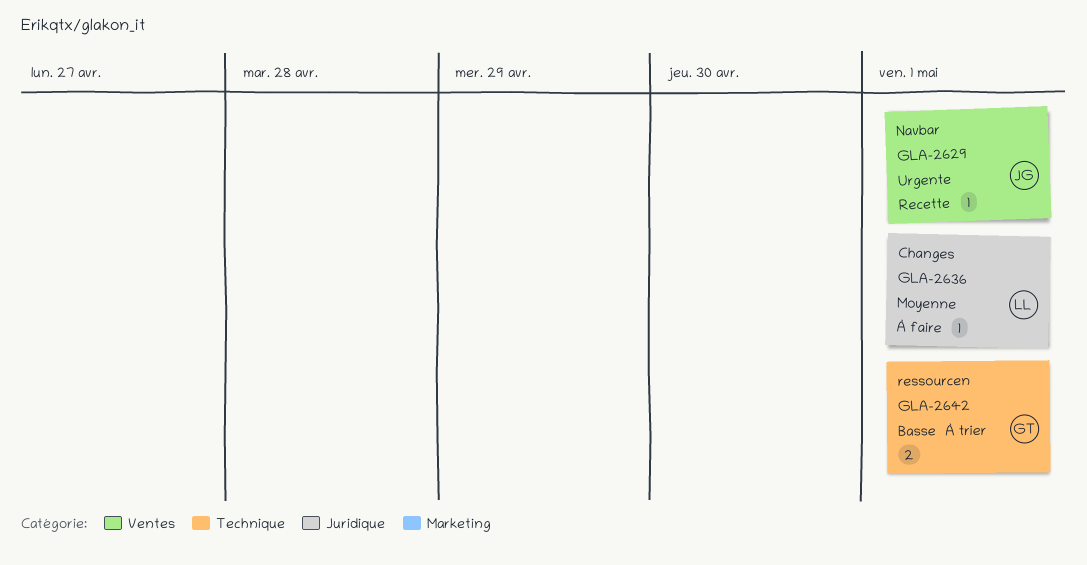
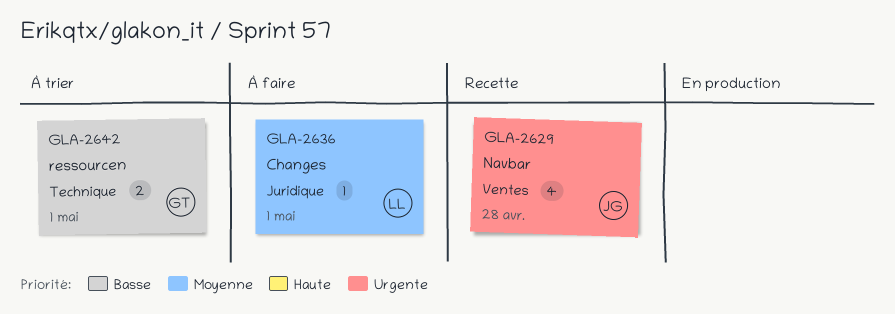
GLA-2629, estimate: 1 -> 4
GLA-2629, due: May 1 -> Apr 28

